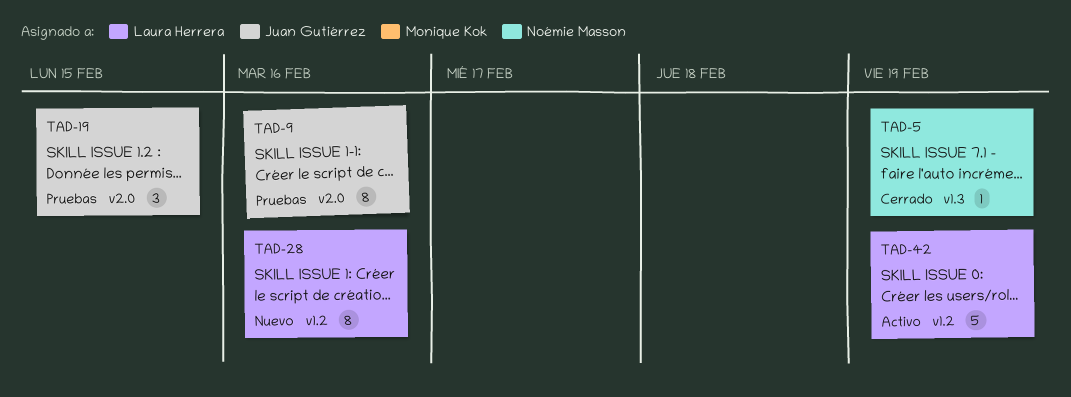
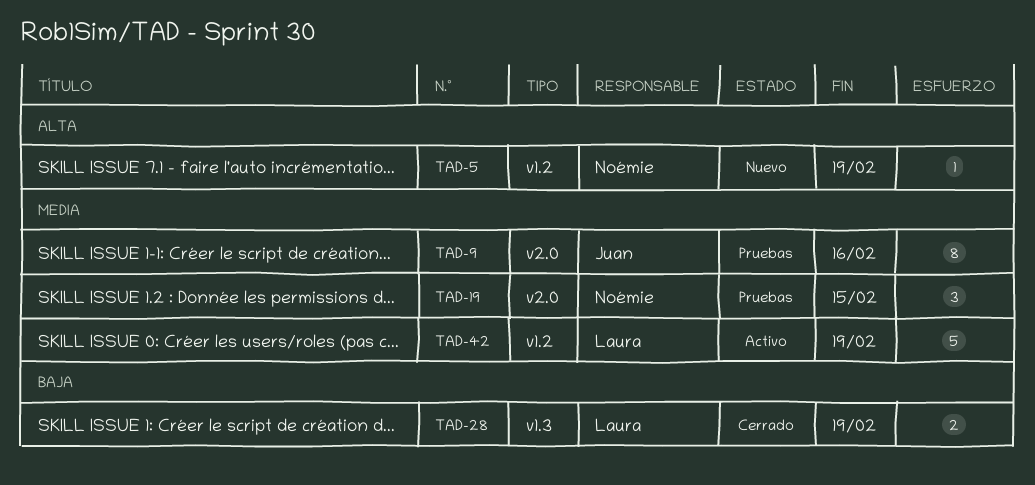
TAD-5, status: Cerrado -> Nuevo
TAD-5, label: v1.3 -> v1.2
TAD-19, owner: Juan Gutiérrez -> Noémie Masson
TAD-28, status: Nuevo -> Cerrado
TAD-28, label: v1.2 -> v1.3
TAD-28, estimate: 8 -> 2
TAD-28, due: Feb 16 -> Feb 19

